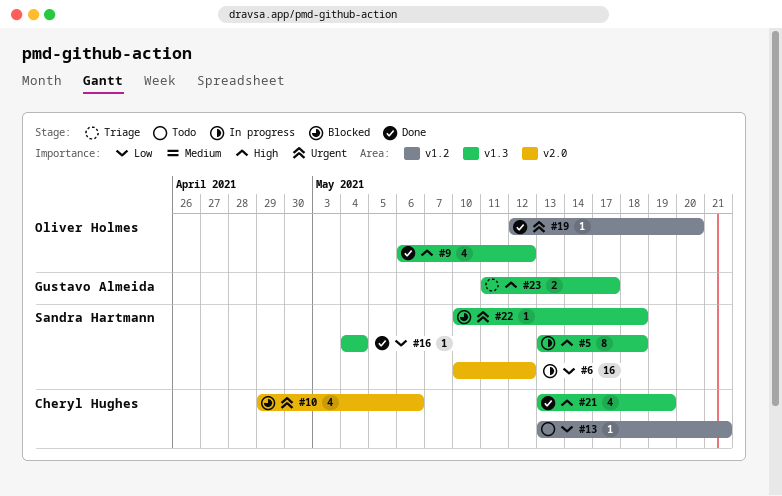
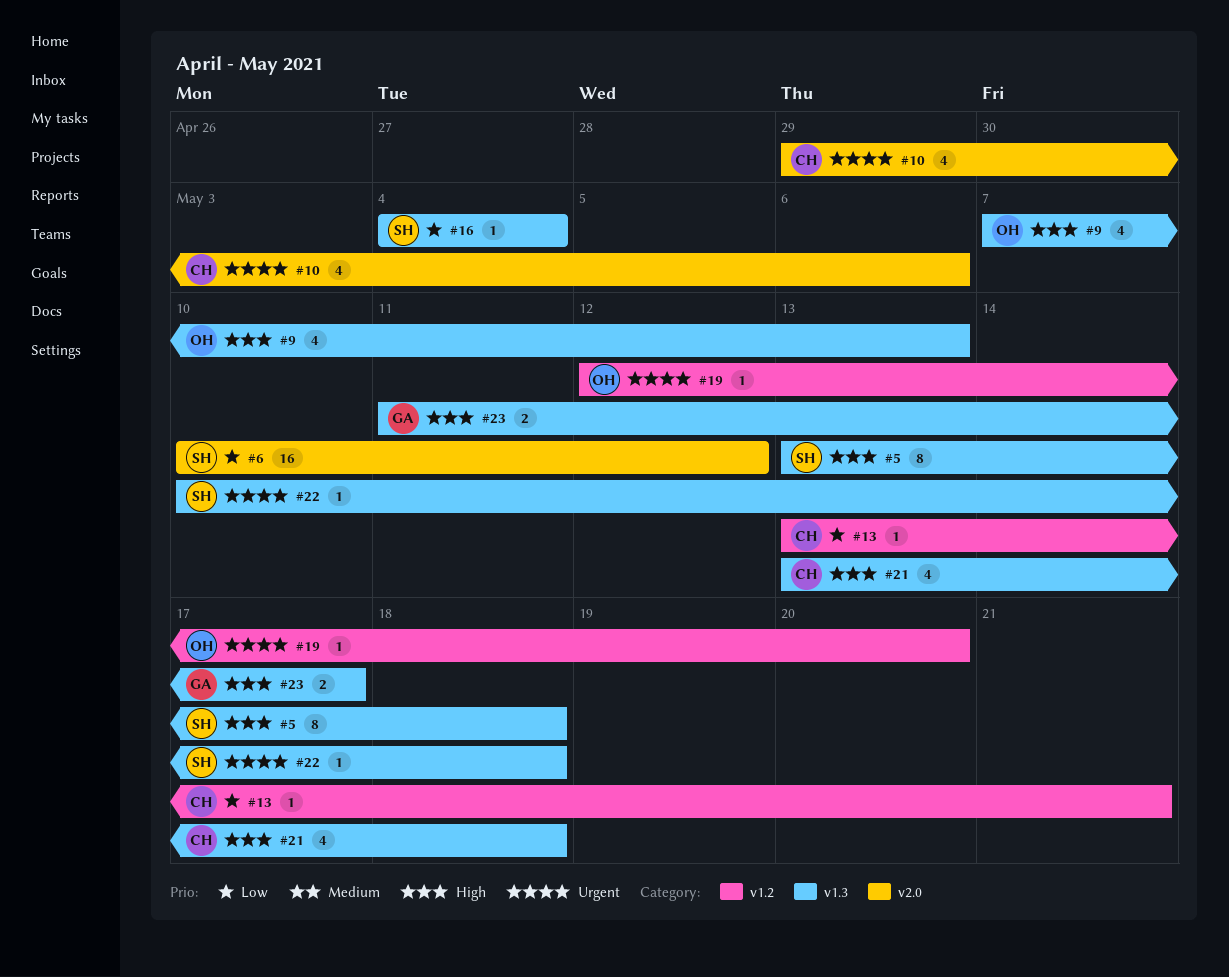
#9, start: May 6 -> May 7
#9, due: May 12 -> May 13
#21, due: May 19 -> May 18

